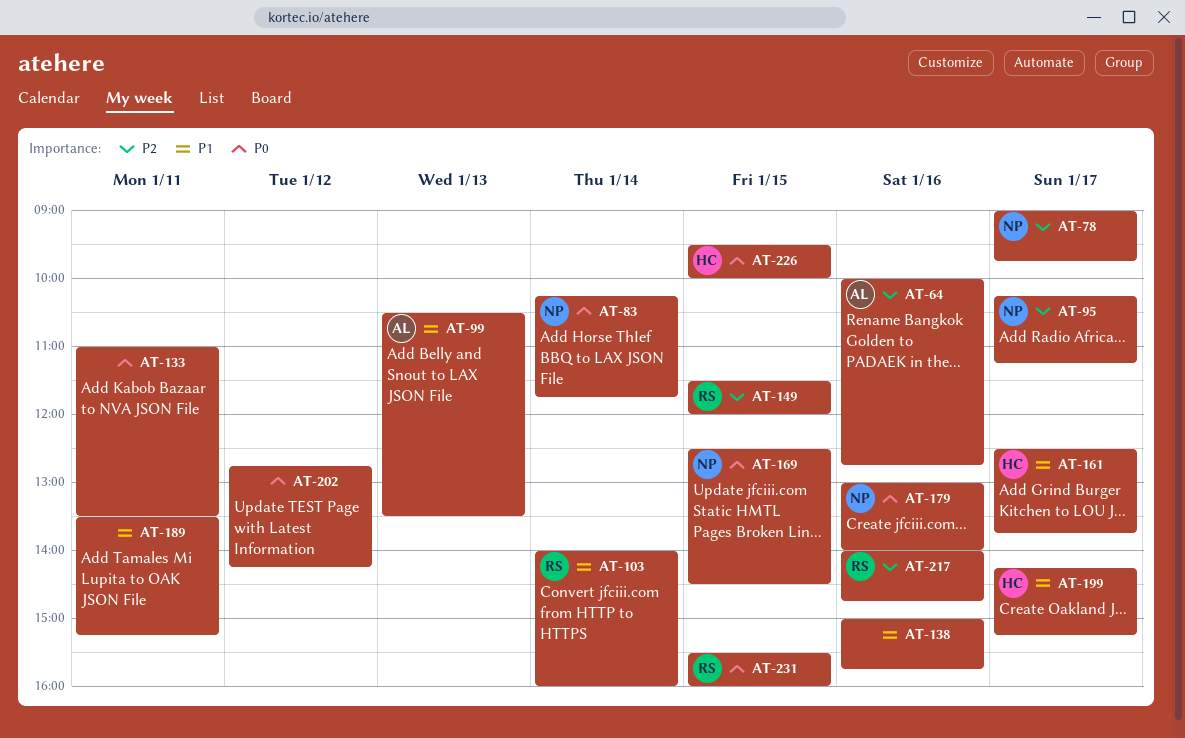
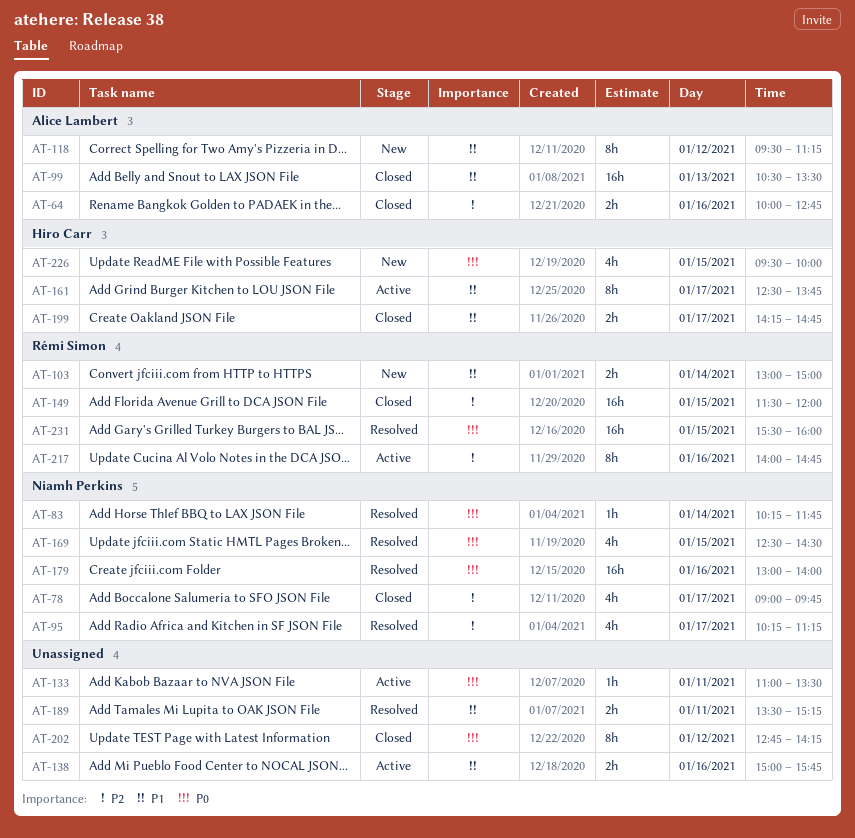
AT-103, begins: 14:00 -> 13:00
AT-103, ends: 16:00 -> 15:00
AT-118: none -> present
AT-199, ends: 15:15 -> 14:45

